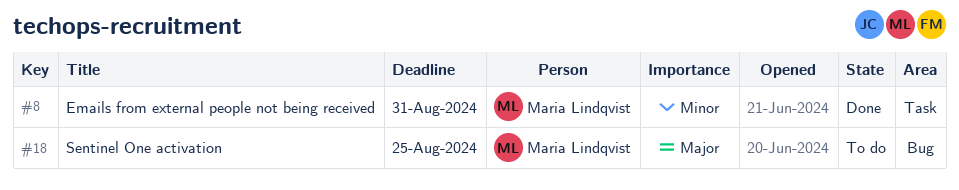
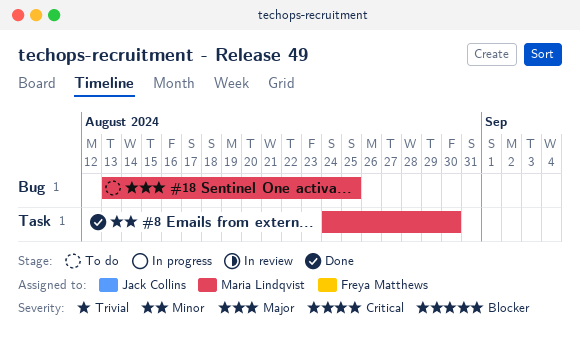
#8, due: Aug 31 -> Aug 30

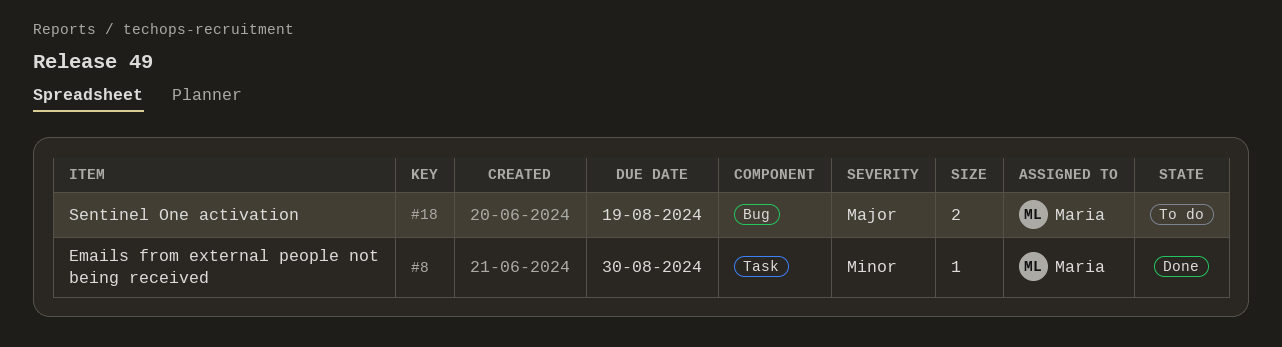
#18, due: Aug 25 -> Aug 19

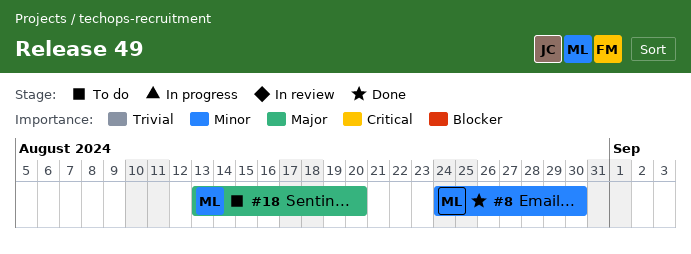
#18, due: Aug 19 -> Aug 20

